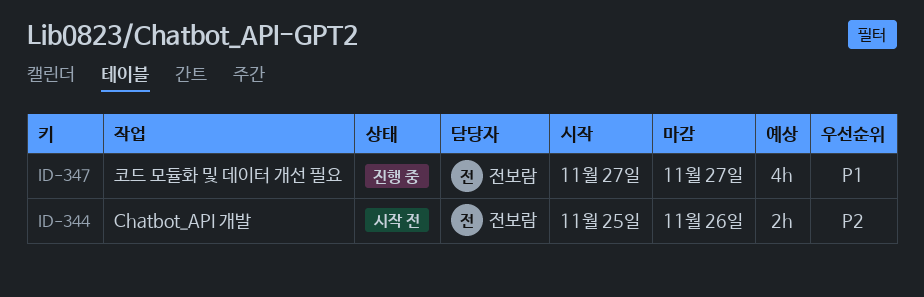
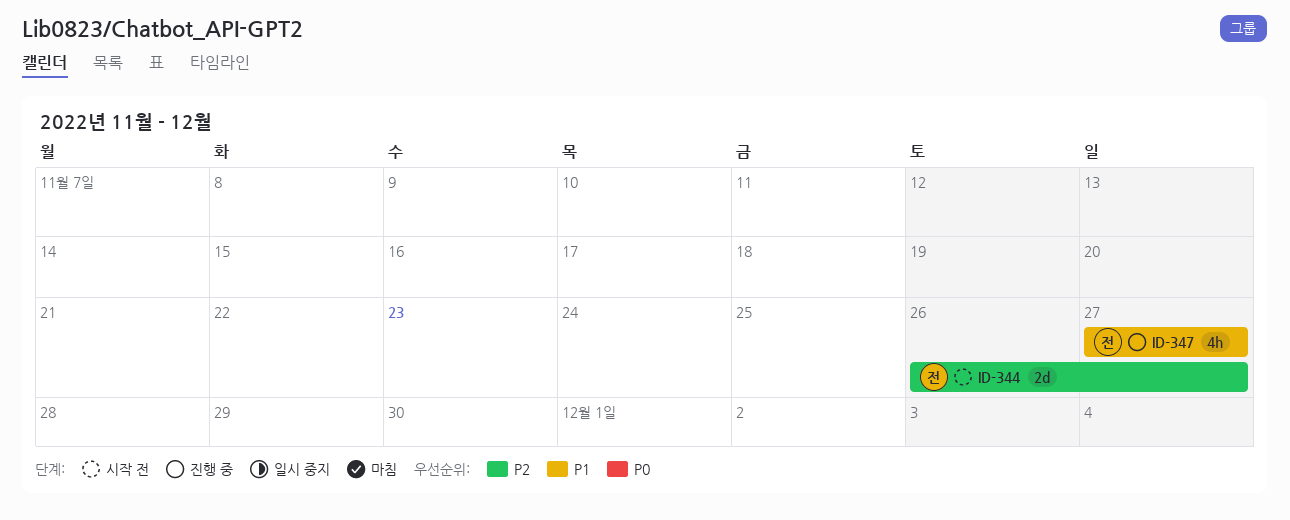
ID-344, estimate: 2h -> 2d
ID-344, start: Nov 25 -> Nov 26
ID-344, due: Nov 26 -> Nov 27

